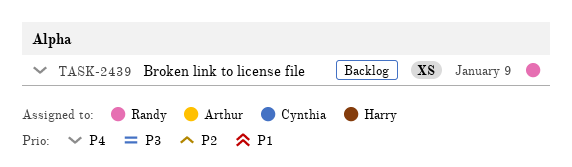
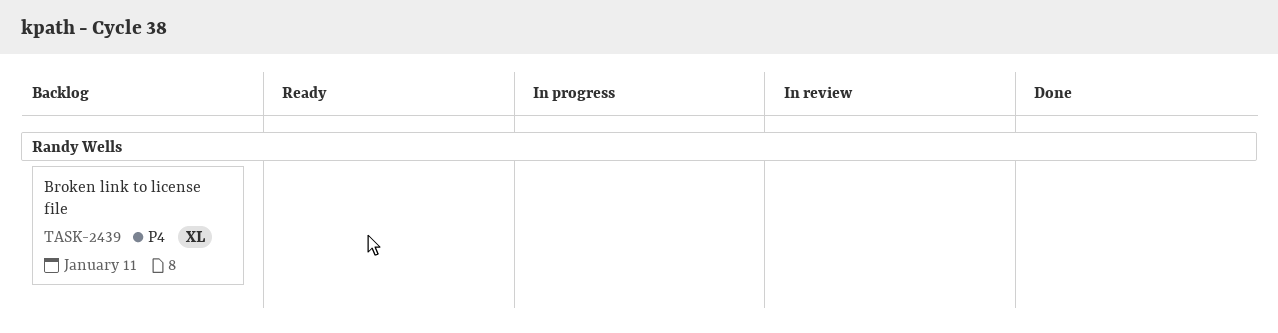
TASK-2439, estimate: XS -> XL
TASK-2439, due: Jan 9 -> Jan 11

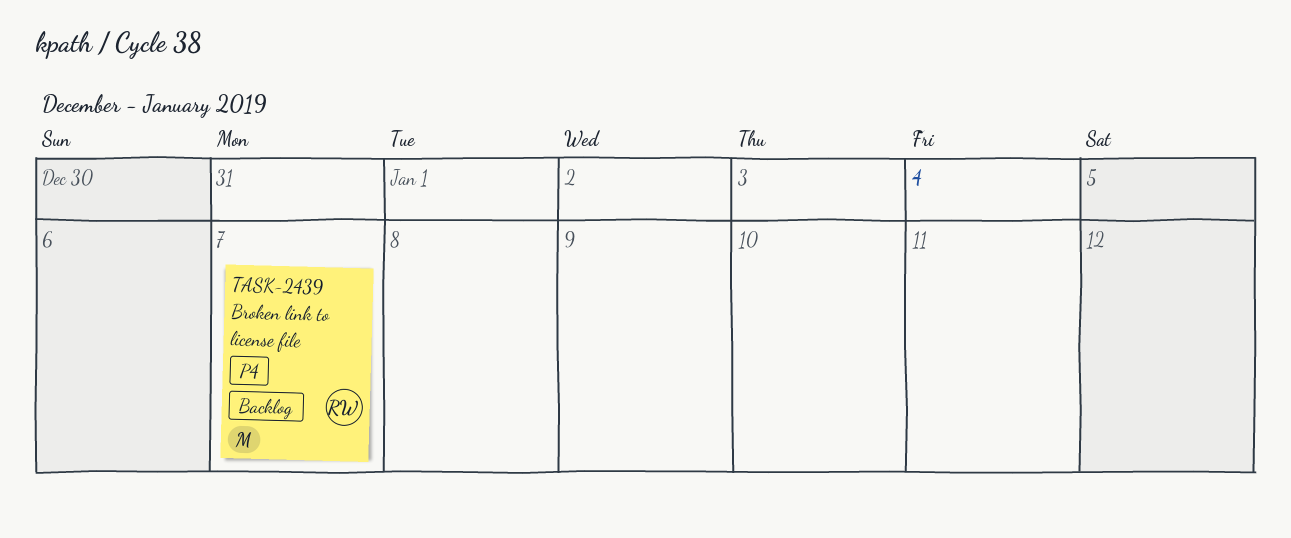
TASK-2439, estimate: XL -> M
TASK-2439, due: Jan 11 -> Jan 7

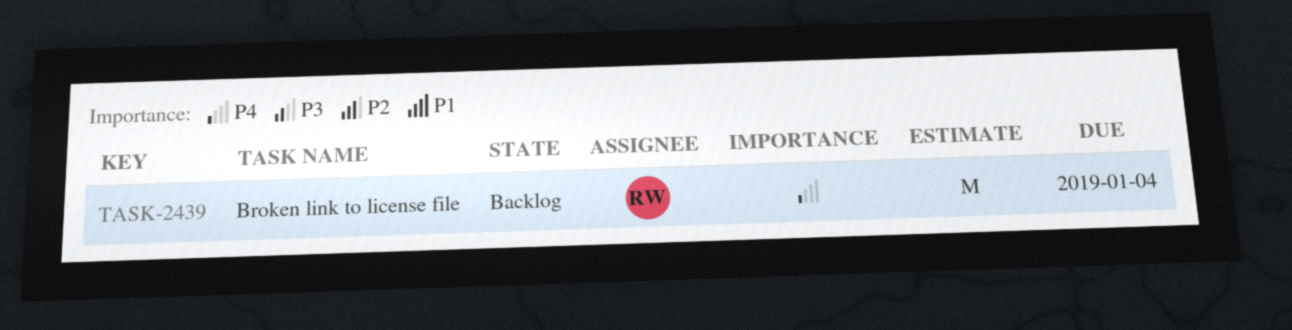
TASK-2439, due: Jan 7 -> Jan 4

